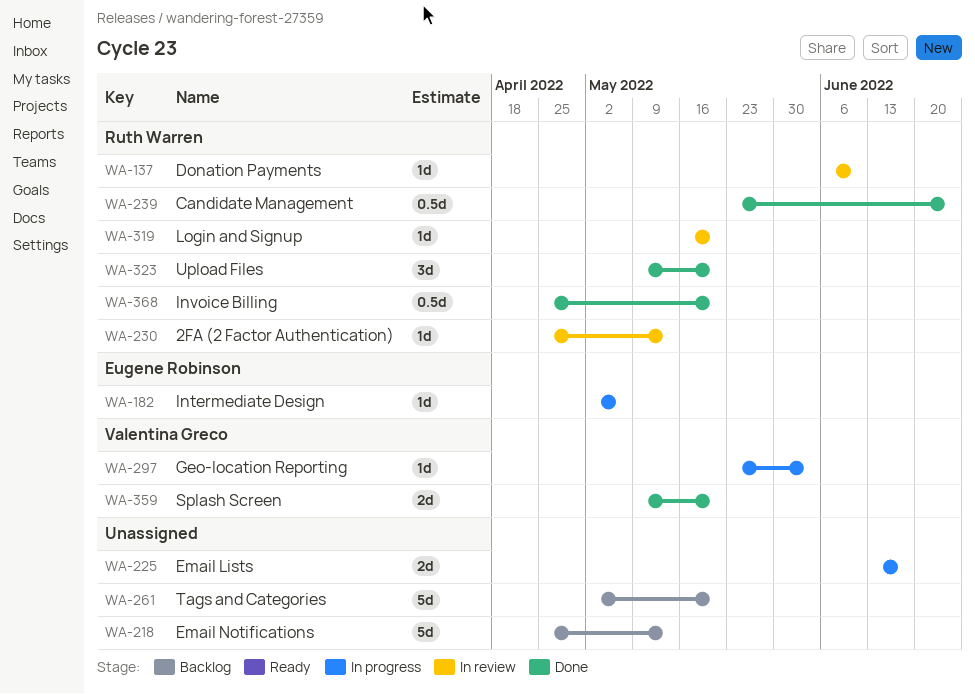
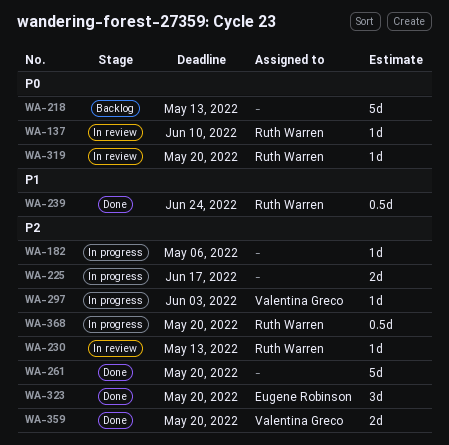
WA-182, owner: Eugene Robinson -> none
WA-261, status: Backlog -> Done
WA-323, owner: Ruth Warren -> Eugene Robinson
WA-368, status: Done -> In progress

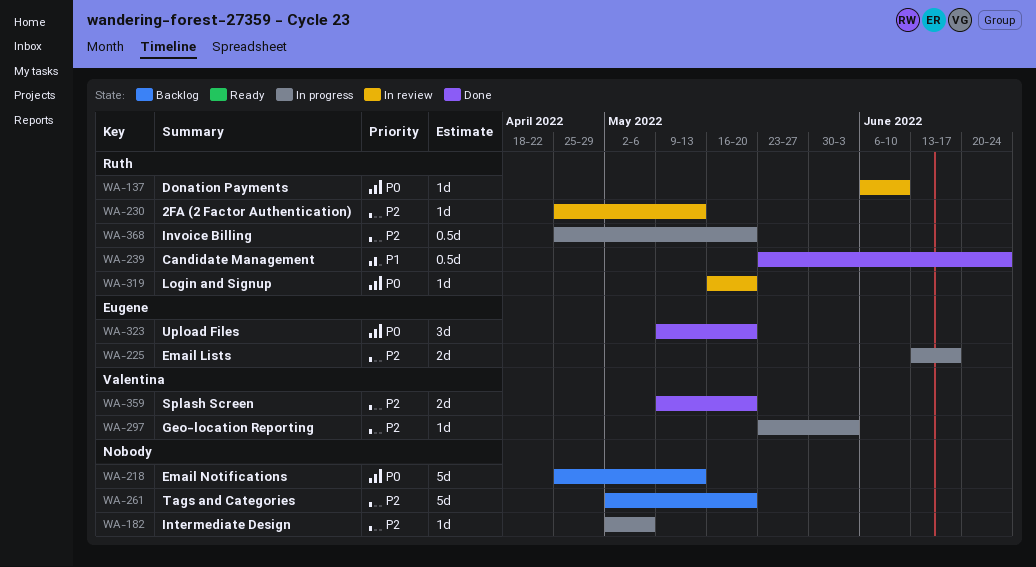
WA-225, owner: none -> Eugene Robinson
WA-261, status: Done -> Backlog
WA-323, priority: P2 -> P0

